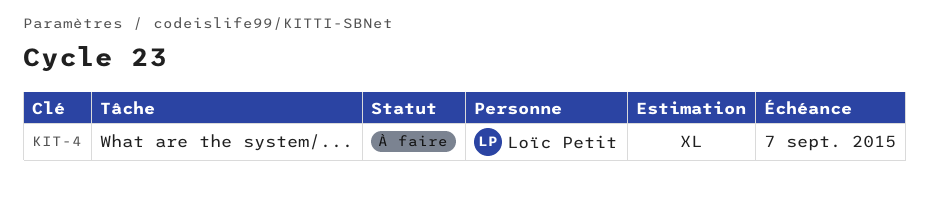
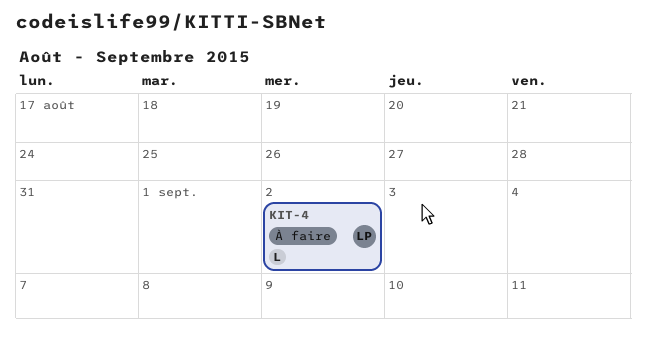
KIT-4, estimate: XL -> L
KIT-4, due: Sep 7 -> Sep 2

